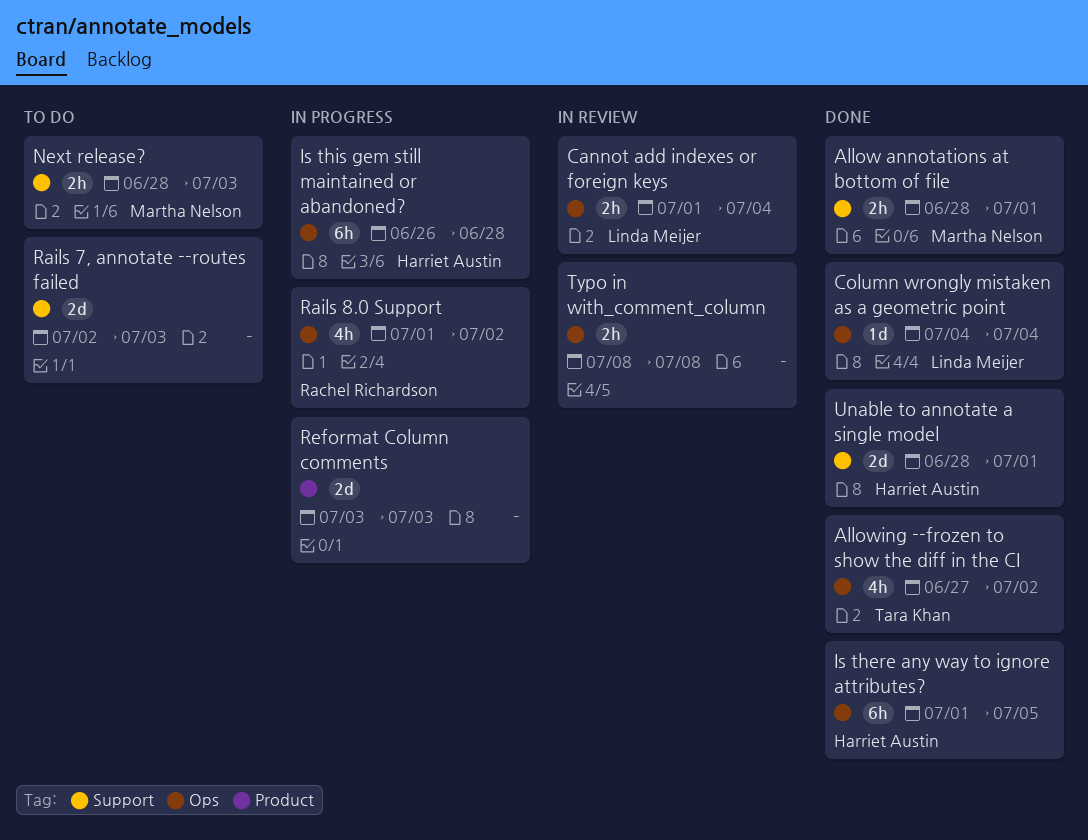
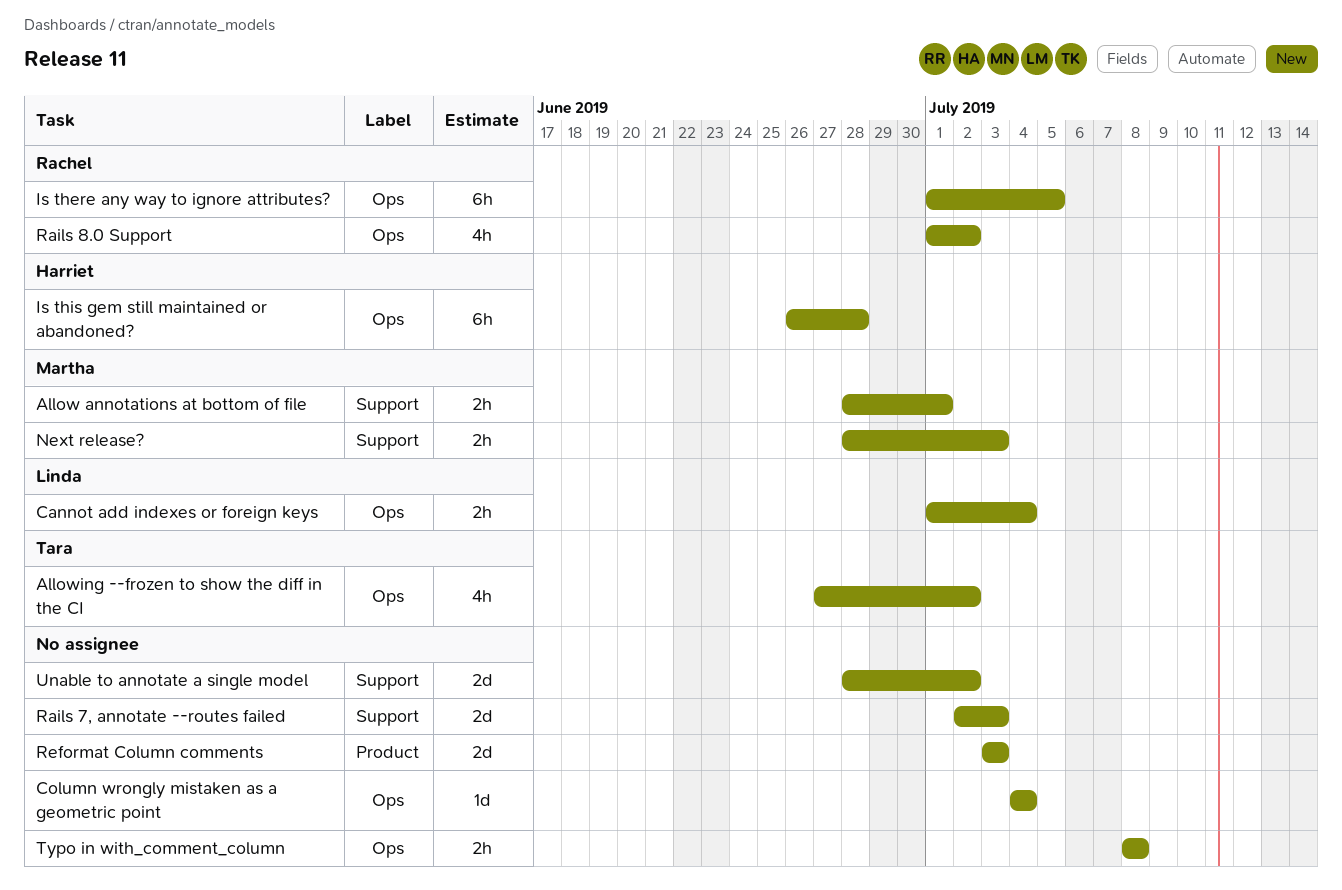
Column wrongly mistaken as a geometric point, owner: Linda Meijer -> none
Is there any way to ignore attributes?, owner: Harriet Austin -> Rachel Richardson
Unable to annotate a single model, owner: Harriet Austin -> none
Unable to annotate a single model, due: Jul 1 -> Jul 2

